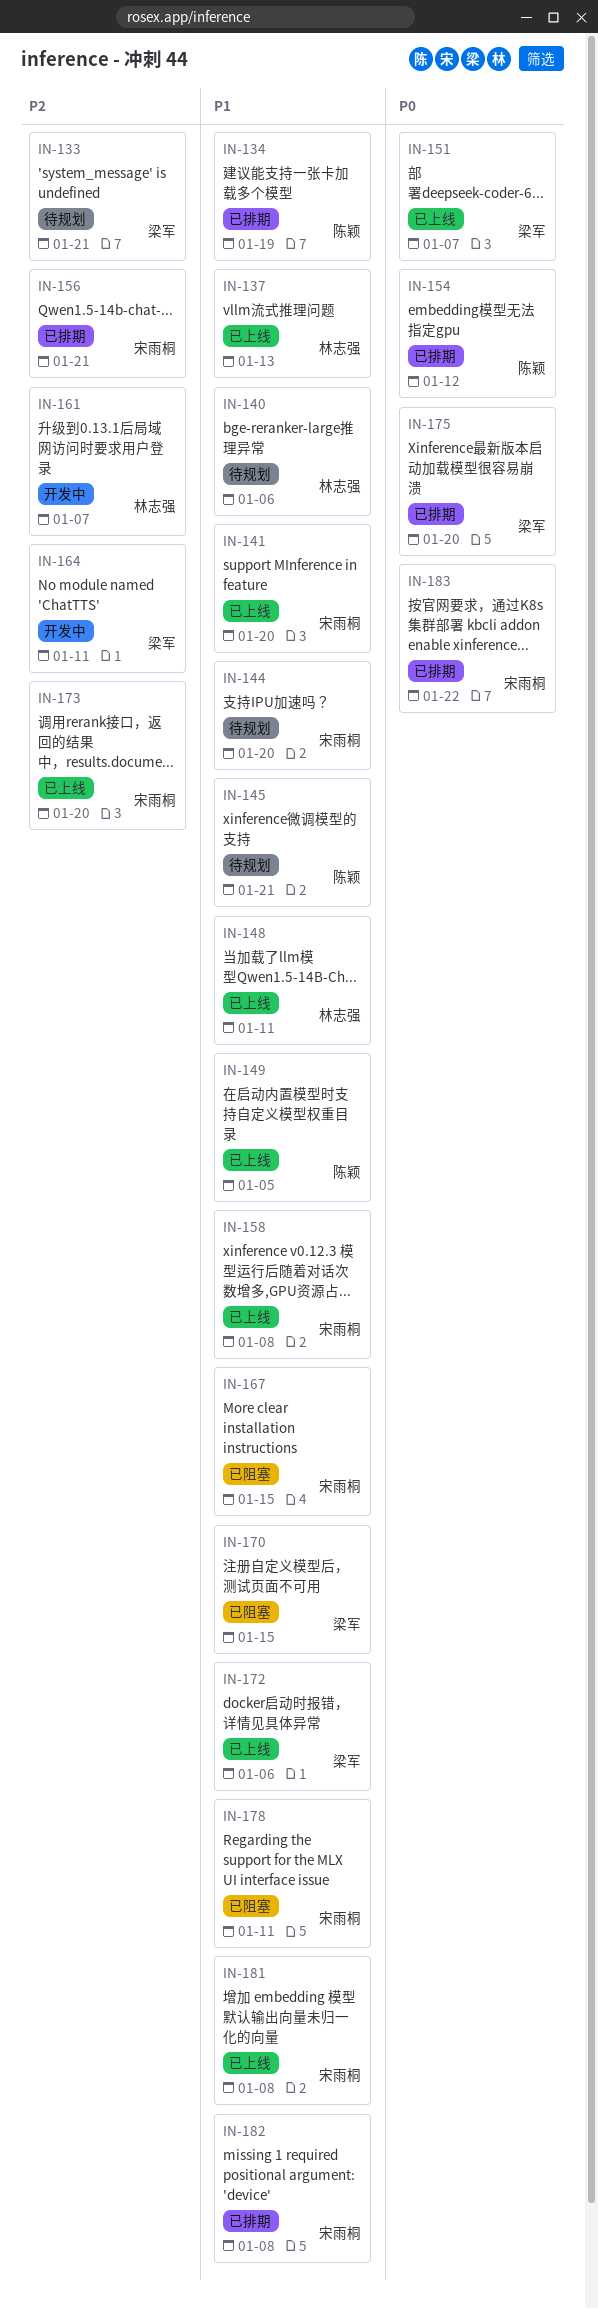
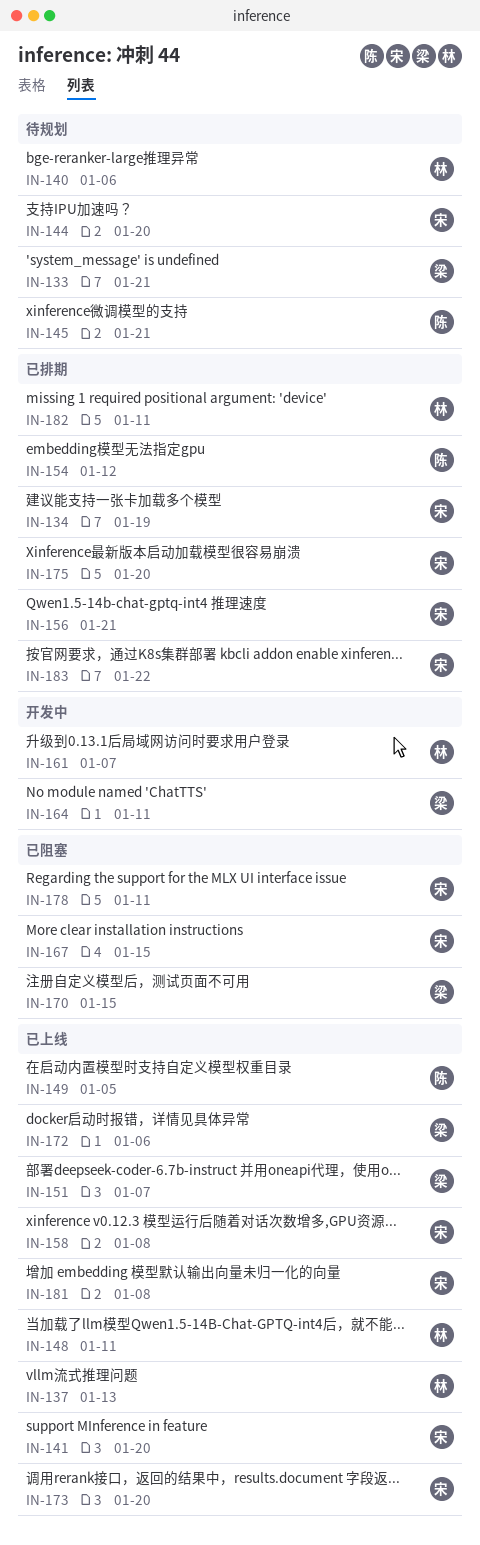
IN-134, owner: 陈颖 -> 宋雨桐
IN-175, owner: 梁军 -> 宋雨桐
IN-182, owner: 宋雨桐 -> 林志强
IN-182, due: Jan 8 -> Jan 11

